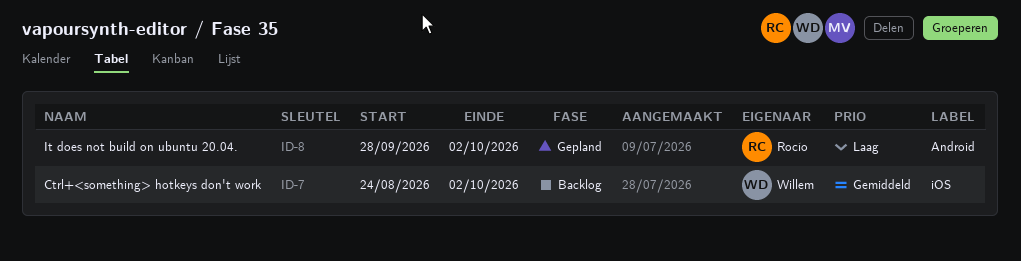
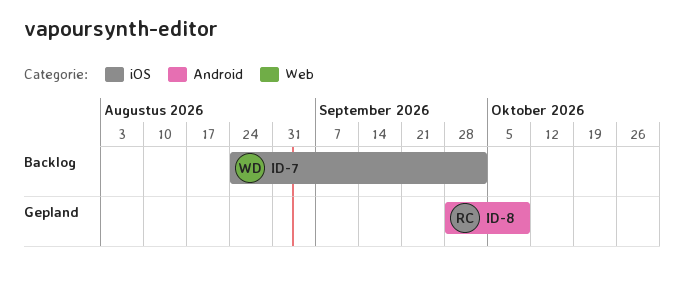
ID-8, due: Oct 2 -> Oct 9

